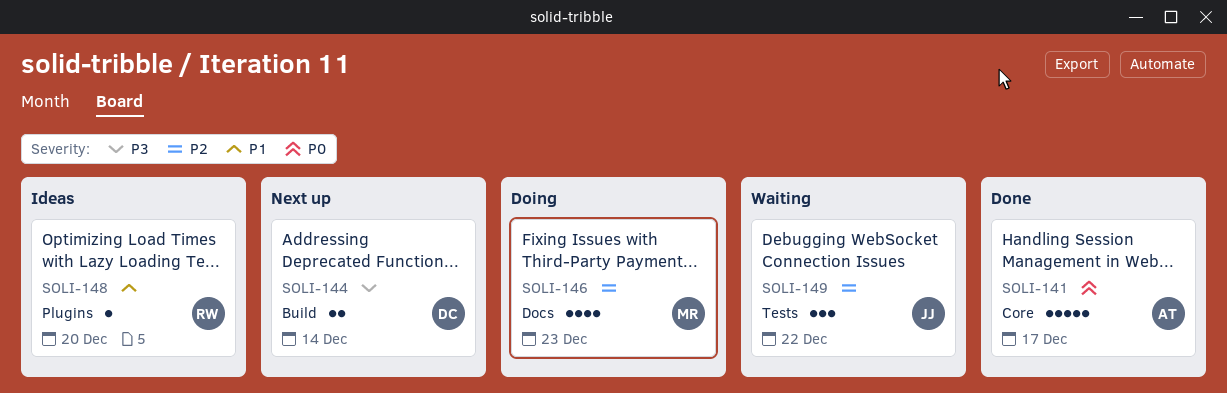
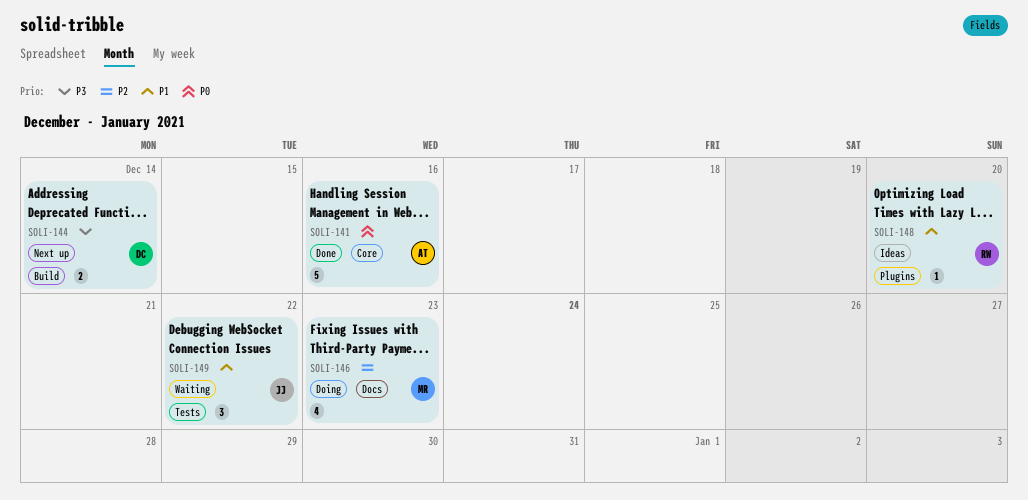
SOLI-141, due: Dec 17 -> Dec 16
SOLI-149, priority: P2 -> P1

